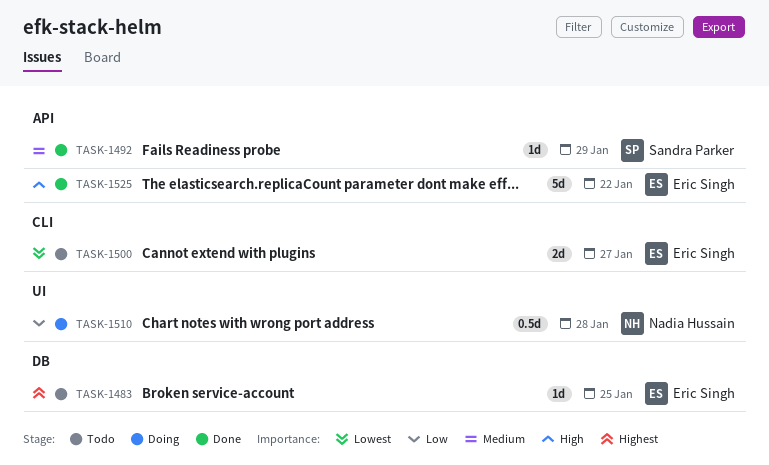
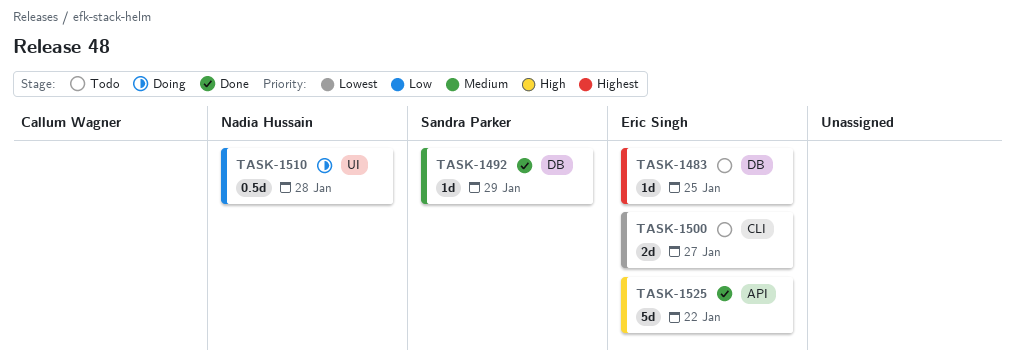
TASK-1492, label: API -> DB

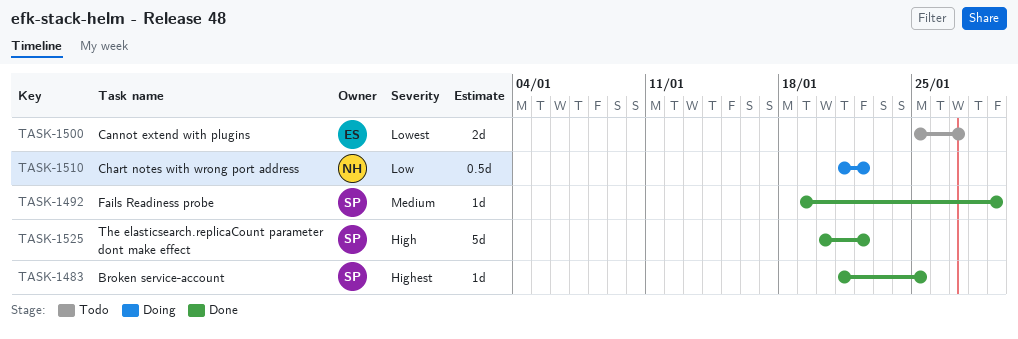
TASK-1483, status: Todo -> Done
TASK-1483, owner: Eric Singh -> Sandra Parker
TASK-1510, due: Jan 28 -> Jan 22
TASK-1525, owner: Eric Singh -> Sandra Parker

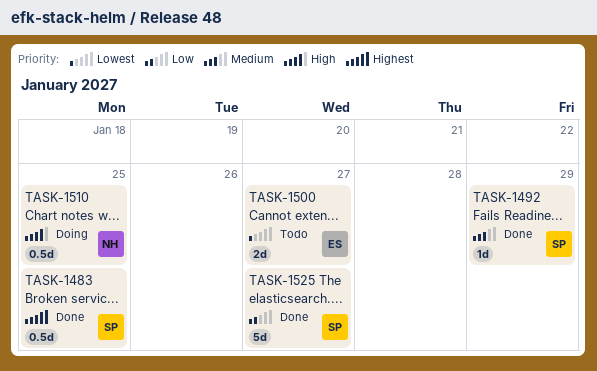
TASK-1483, estimate: 1d -> 0.5d
TASK-1510, priority: Low -> High
TASK-1510, due: Jan 22 -> Jan 25
TASK-1525, priority: High -> Low
TASK-1525, due: Jan 22 -> Jan 27

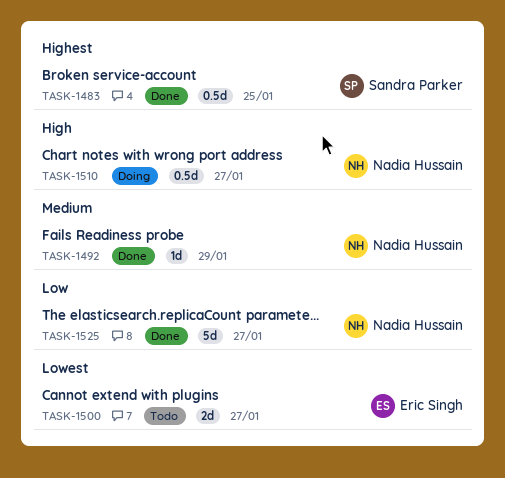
TASK-1492, owner: Sandra Parker -> Nadia Hussain
TASK-1510, due: Jan 25 -> Jan 27
TASK-1525, owner: Sandra Parker -> Nadia Hussain

